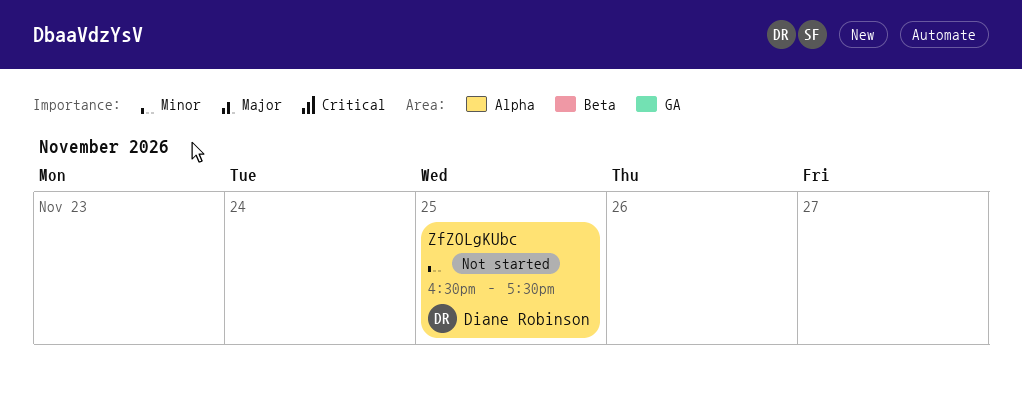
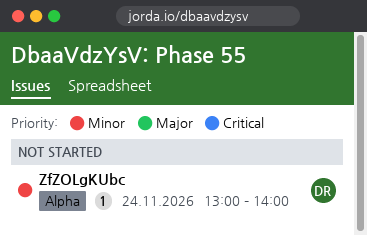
ZfZOLgKUbc, day: Nov 25 -> Nov 24
ZfZOLgKUbc, begins: 16:30 -> 13:00
ZfZOLgKUbc, ends: 17:30 -> 14:00

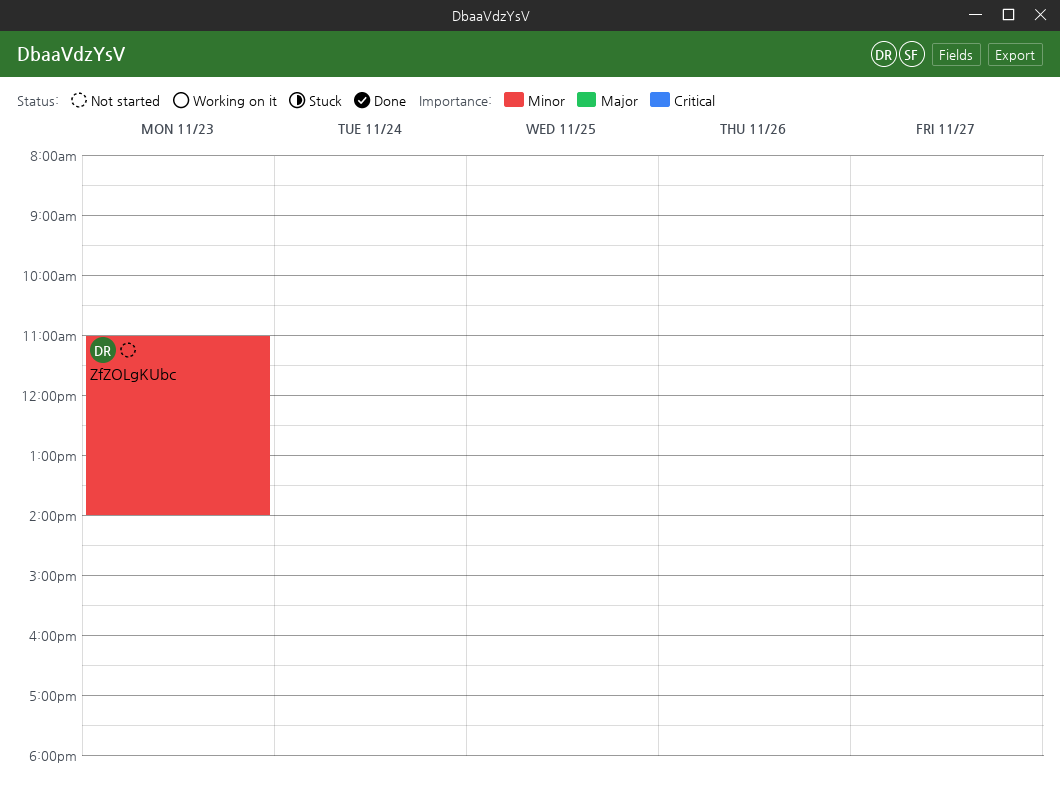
ZfZOLgKUbc, day: Nov 24 -> Nov 23
ZfZOLgKUbc, begins: 13:00 -> 11:00

